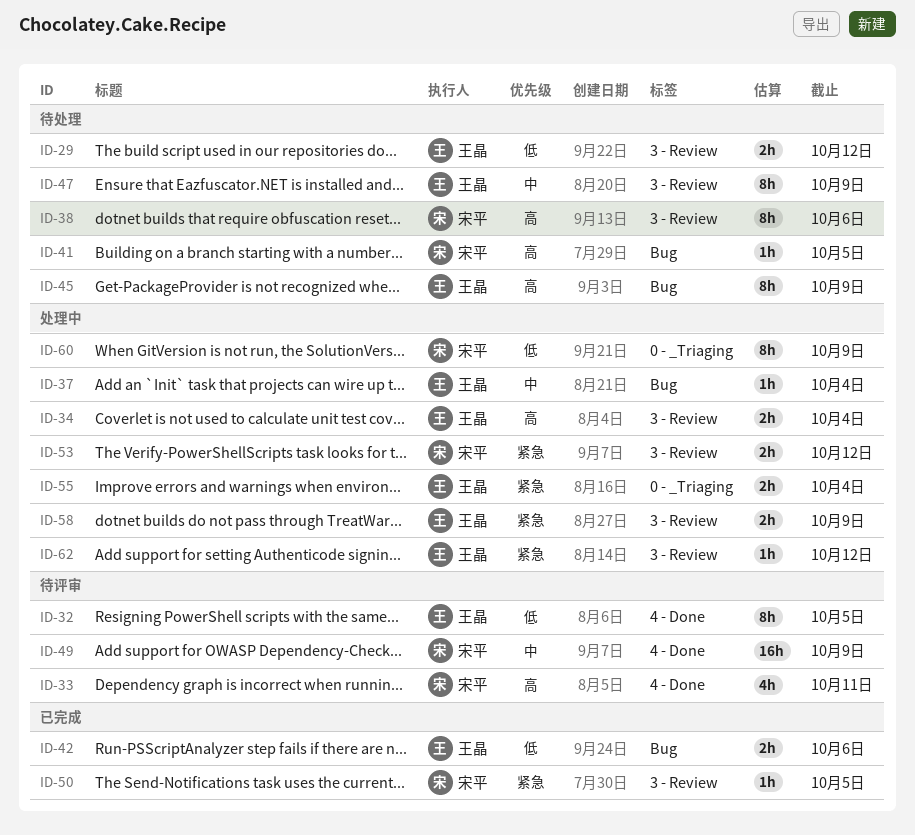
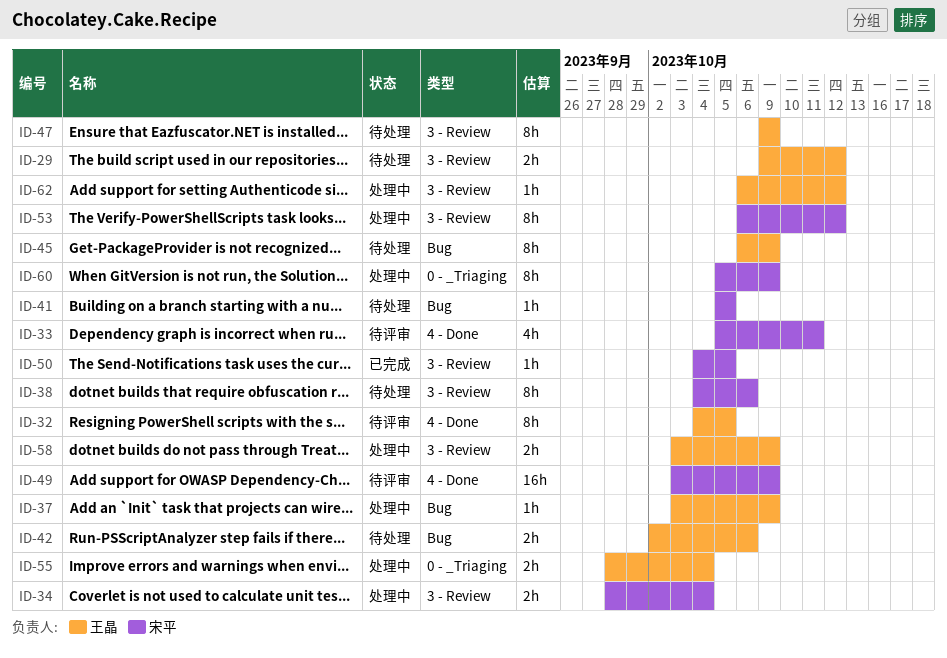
ID-34, owner: 王晶 -> 宋平
ID-37, due: Oct 4 -> Oct 9
ID-42, status: 已完成 -> 待处理
ID-53, estimate: 2h -> 8h

